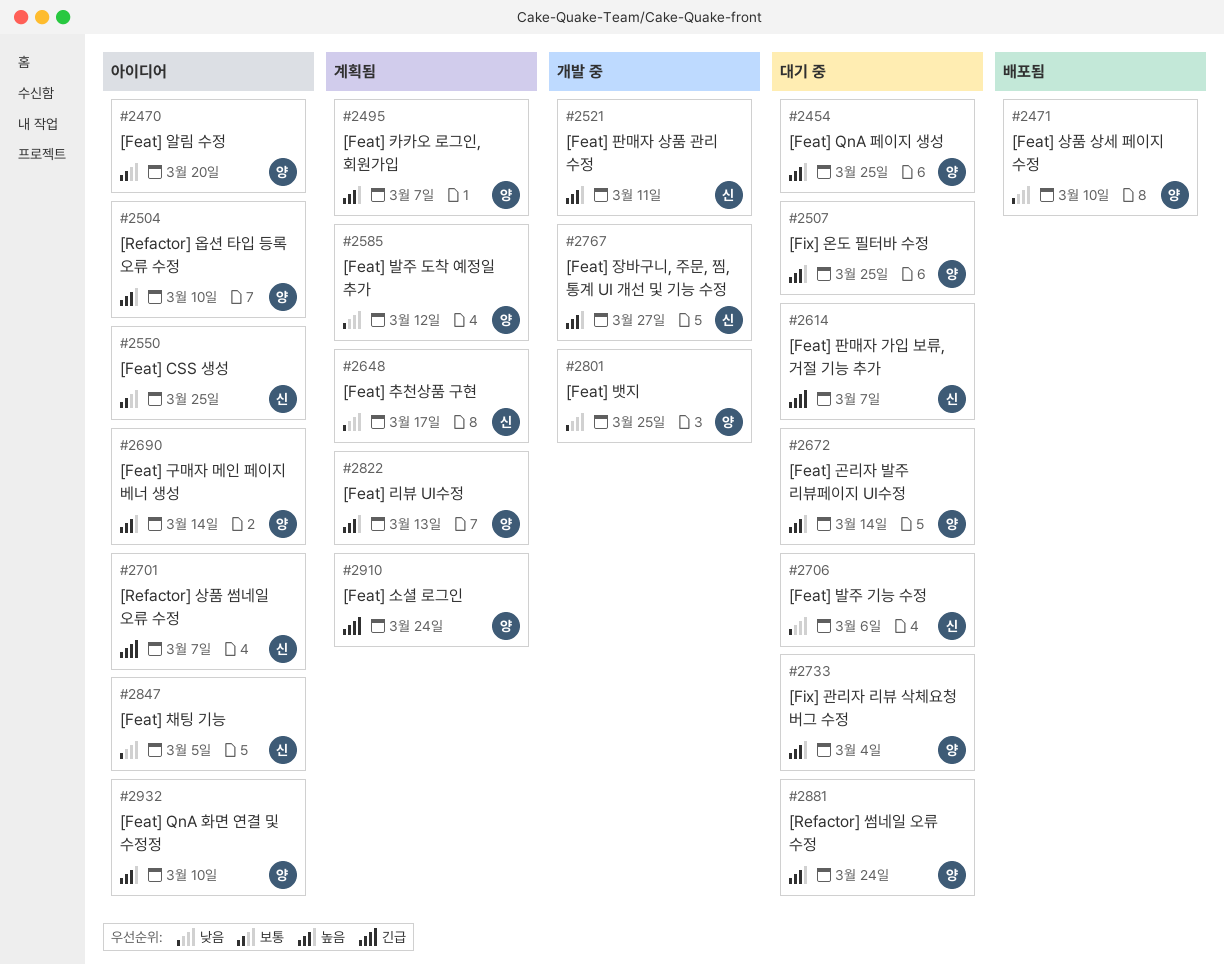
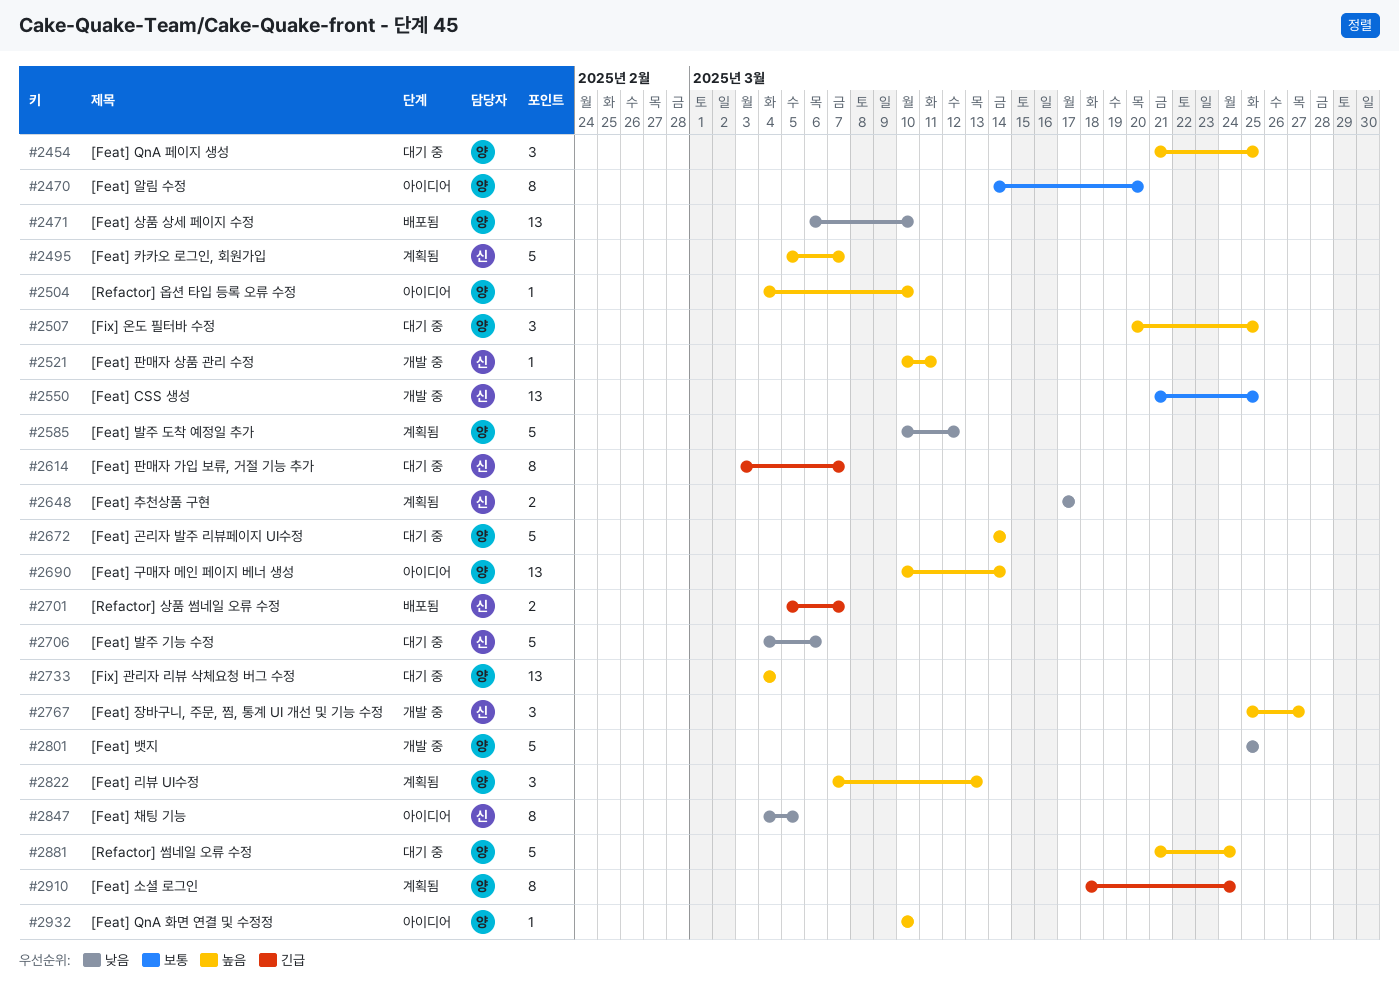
#2495, owner: 양 -> 신
#2550, status: 아이디어 -> 개발 중
#2701, status: 아이디어 -> 배포됨

